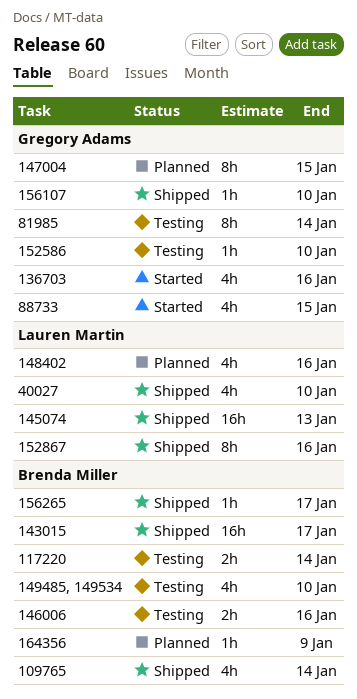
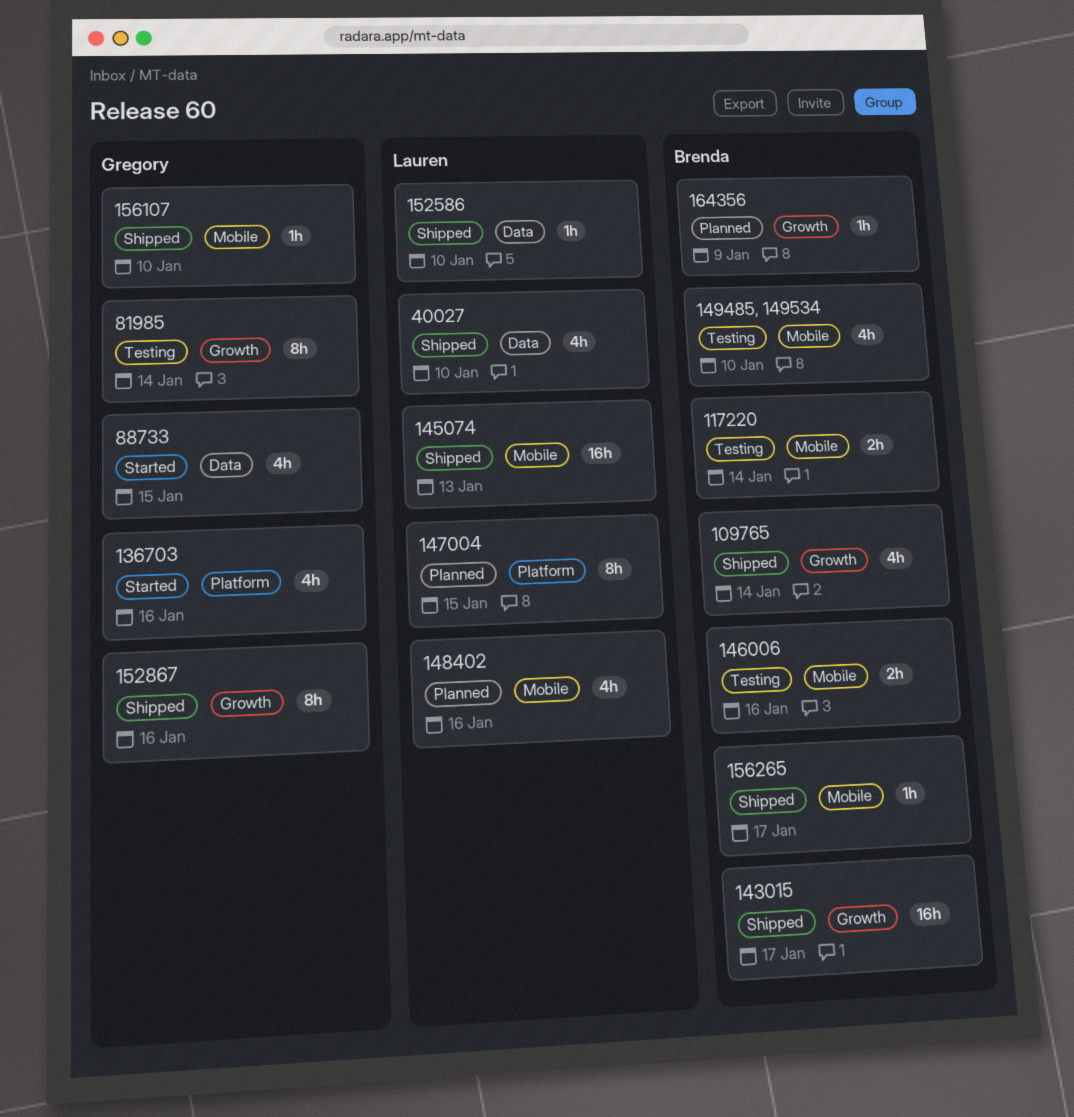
147004, owner: Gregory Adams -> Lauren Martin
152586, status: Testing -> Shipped
152586, owner: Gregory Adams -> Lauren Martin
152867, owner: Lauren Martin -> Gregory Adams

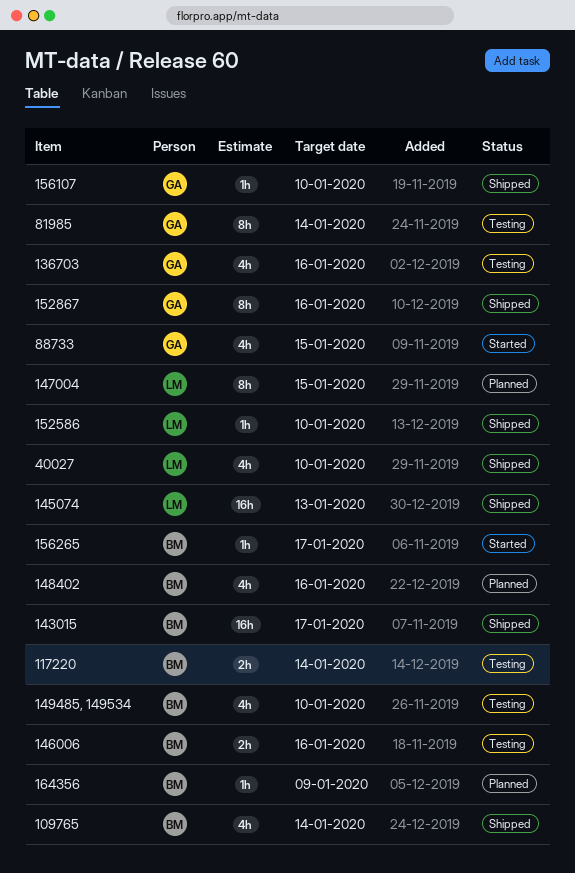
136703, status: Started -> Testing
148402, owner: Lauren -> Brenda
156265, status: Shipped -> Started

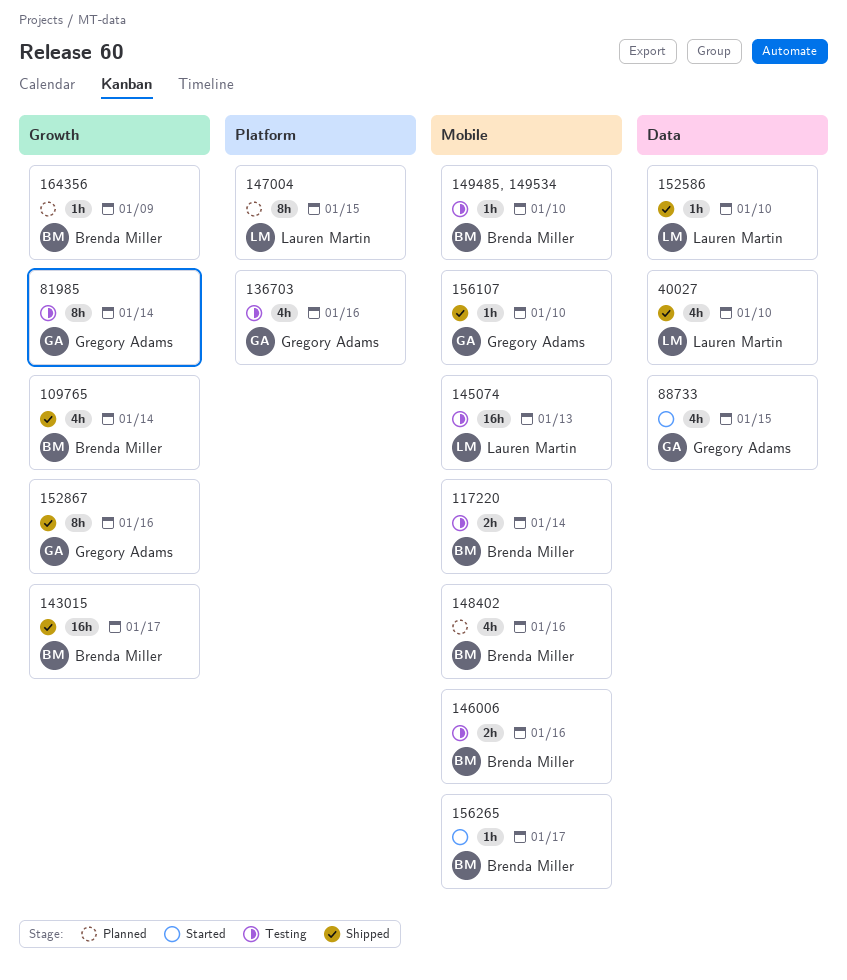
145074, status: Shipped -> Testing
149485, 149534, estimate: 4h -> 1h

